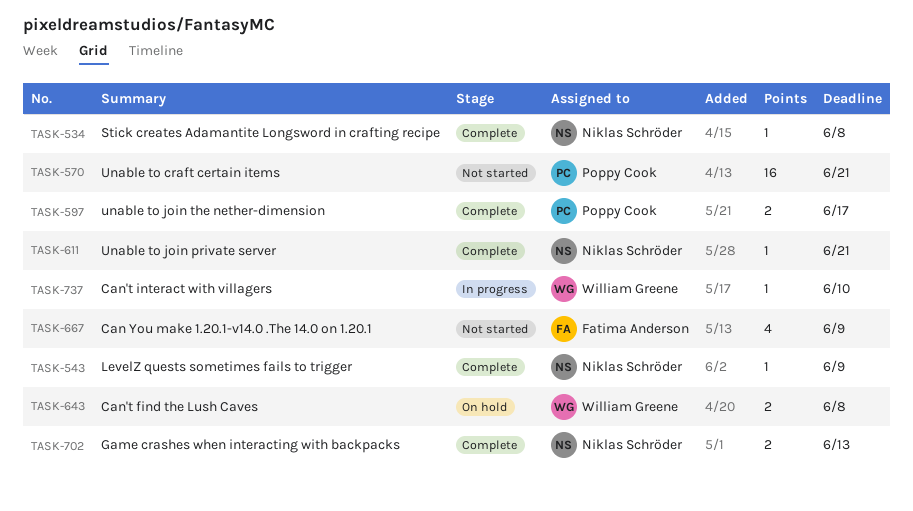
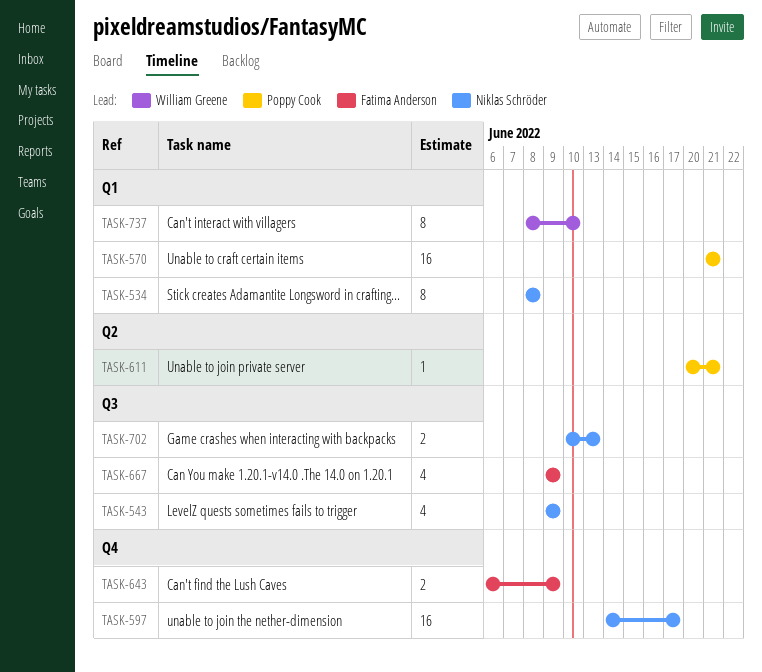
TASK-534, estimate: 1 -> 8
TASK-543, estimate: 1 -> 4
TASK-597, owner: Poppy Cook -> Niklas Schröder
TASK-597, estimate: 2 -> 16
TASK-611, owner: Niklas Schröder -> Poppy Cook
TASK-643, owner: William Greene -> Fatima Anderson
TASK-643, due: Jun 8 -> Jun 9
TASK-737, estimate: 1 -> 8

